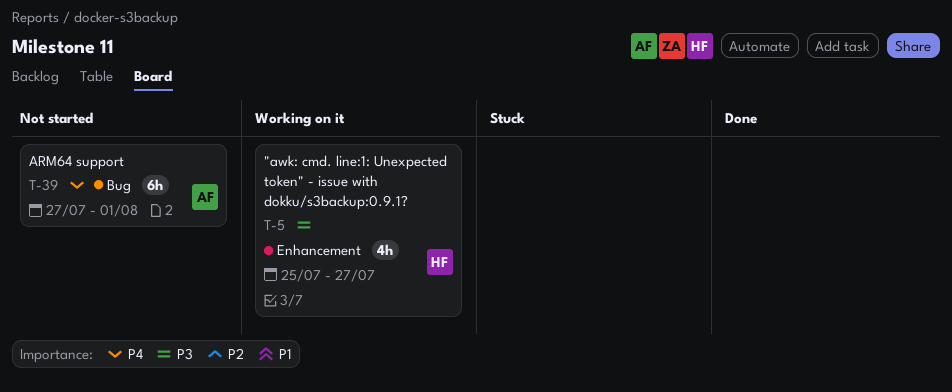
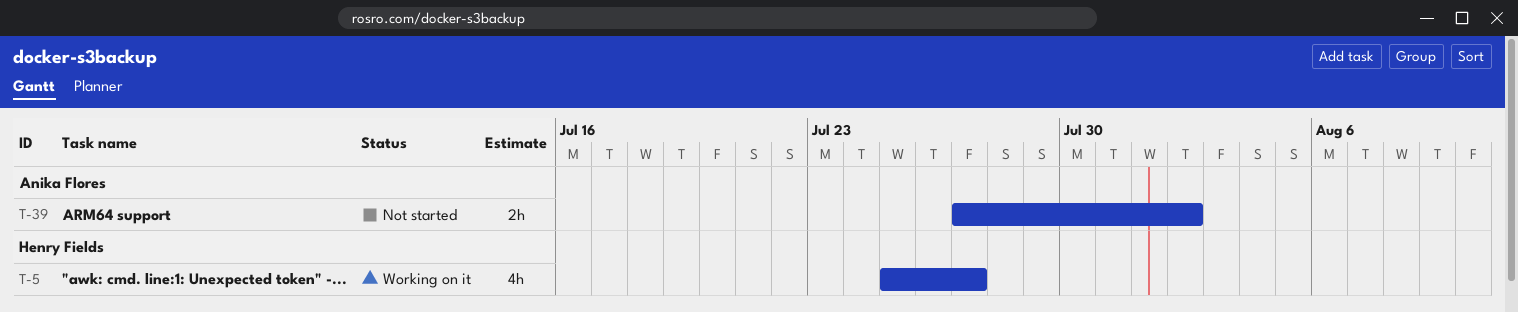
T-39, estimate: 6h -> 2h
T-39, due: Aug 1 -> Aug 2

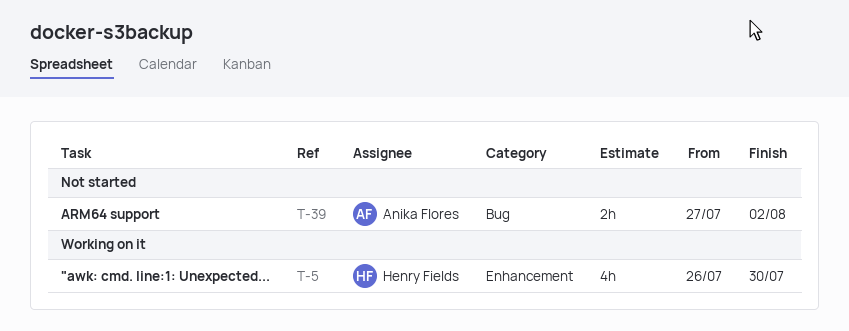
T-5, start: Jul 25 -> Jul 26
T-5, due: Jul 27 -> Jul 30

